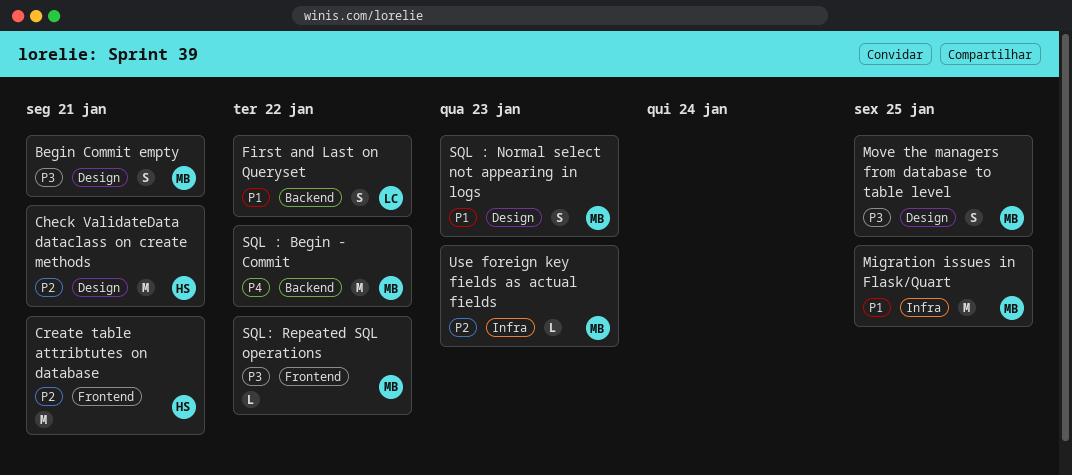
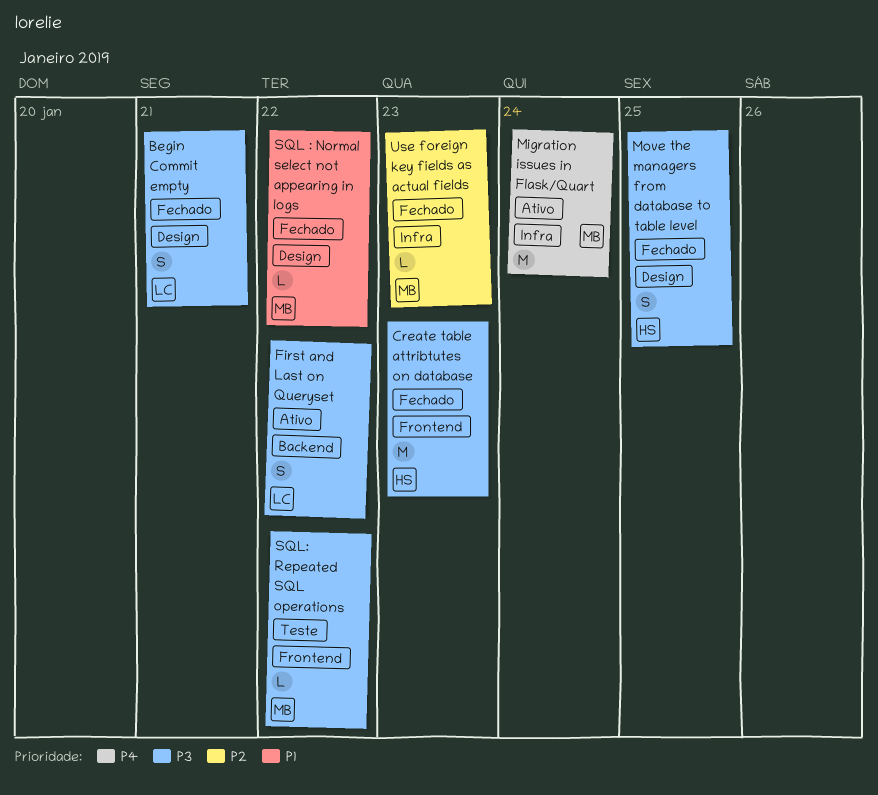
Begin Commit empty, owner: MB -> LC
Check ValidateData dataclass on create methods: present -> none
Create table attribtutes on database, priority: P2 -> P3
Create table attribtutes on database, due: Jan 21 -> Jan 23
First and Last on Queryset, priority: P1 -> P3
Migration issues in Flask/Quart, priority: P1 -> P4
Migration issues in Flask/Quart, due: Jan 25 -> Jan 24
Move the managers from database to table level, owner: MB -> HS
SQL : Begin - Commit: present -> none
SQL : Normal select not appearing in logs, estimate: S -> L
SQL : Normal select not appearing in logs, due: Jan 23 -> Jan 22

